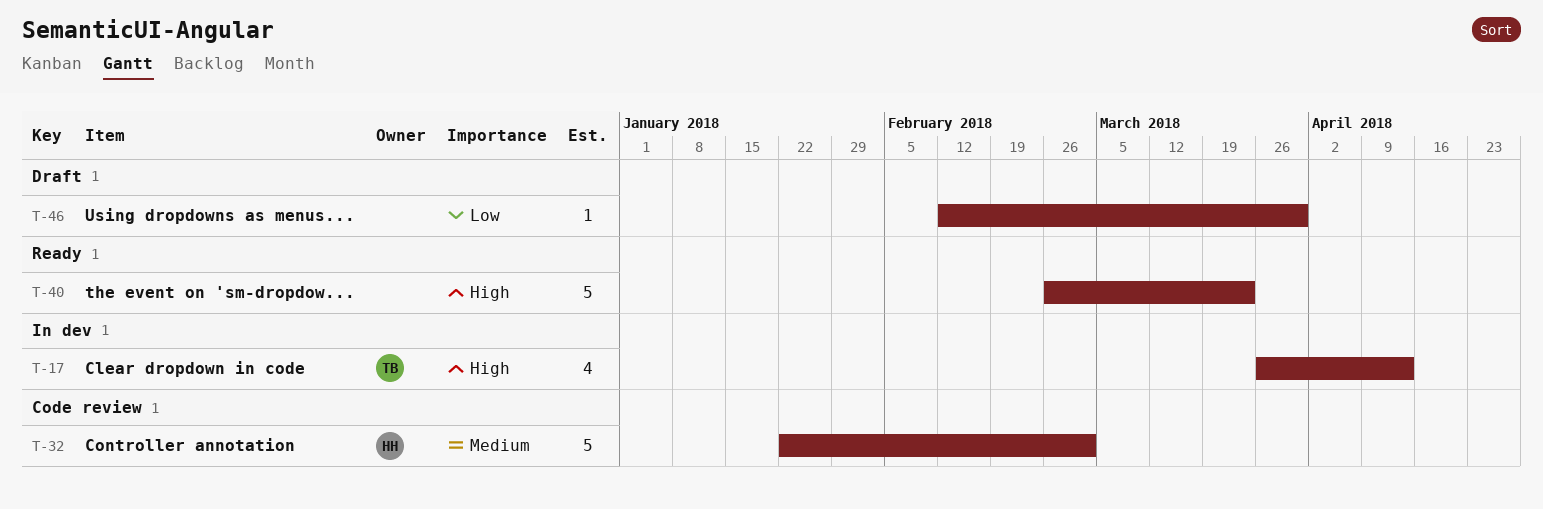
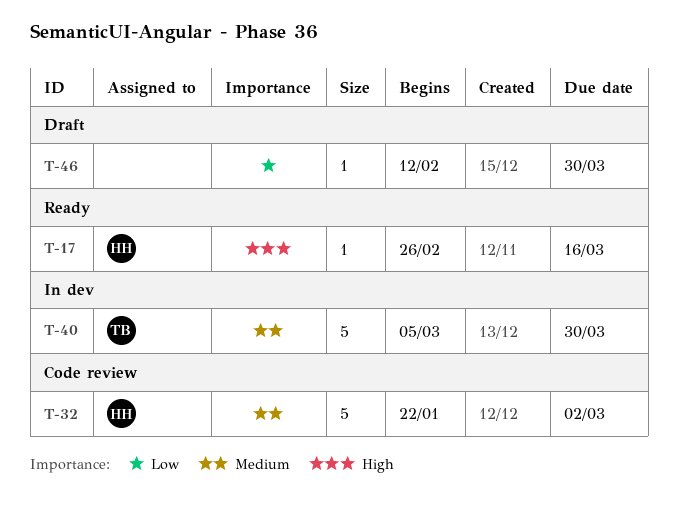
T-17, status: In dev -> Ready
T-17, owner: TB -> HH
T-17, estimate: 4 -> 1
T-17, start: Mar 26 -> Feb 26
T-17, due: Apr 13 -> Mar 16
T-40, status: Ready -> In dev
T-40, owner: none -> TB
T-40, priority: High -> Medium
T-40, start: Feb 26 -> Mar 5
T-40, due: Mar 23 -> Mar 30

